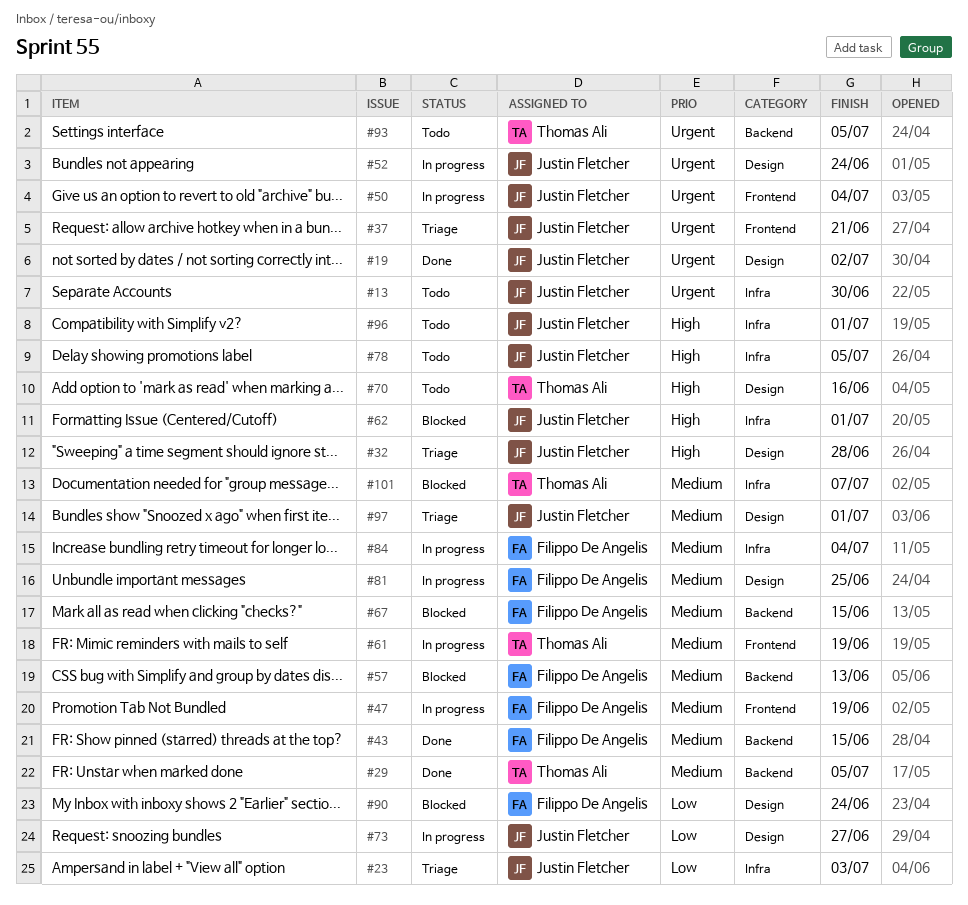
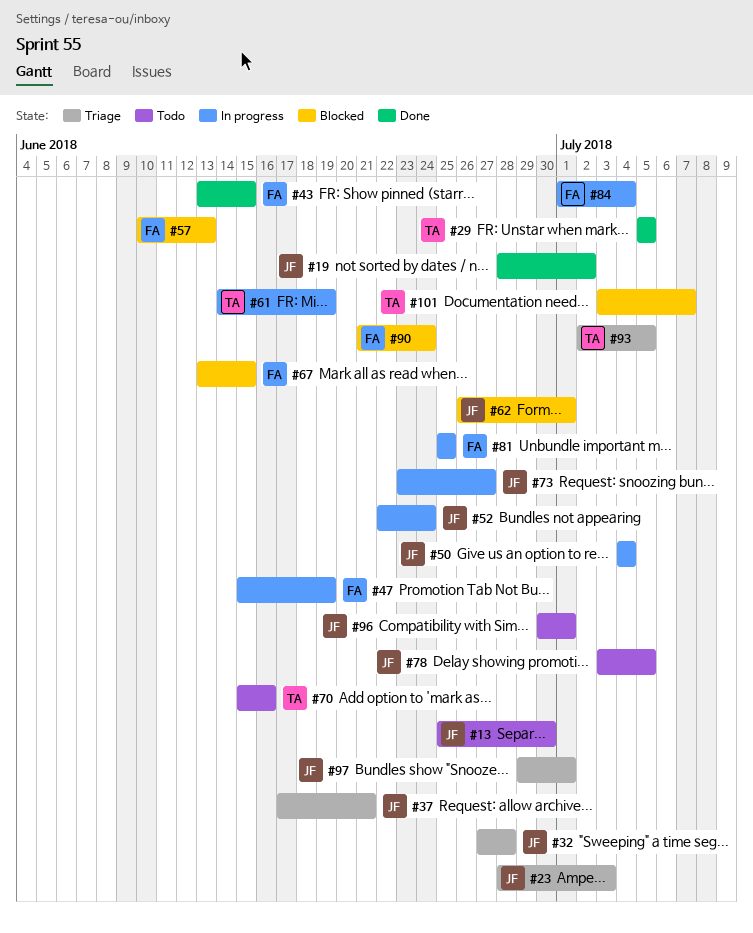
#93, status: Todo -> Triage

